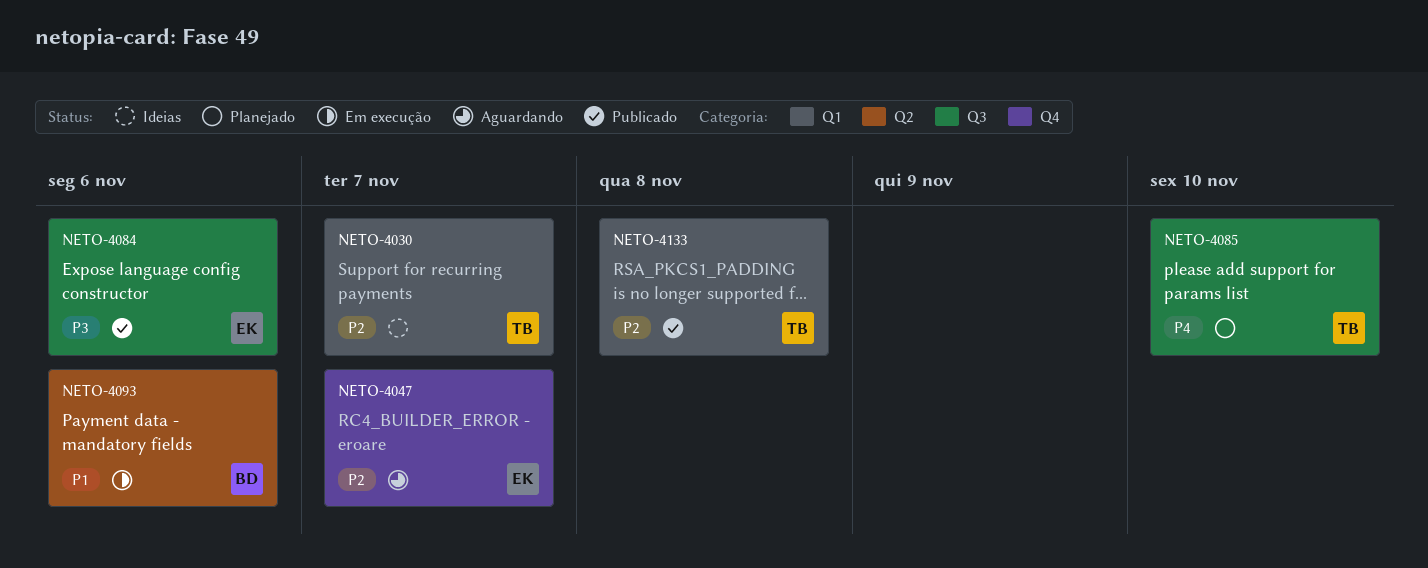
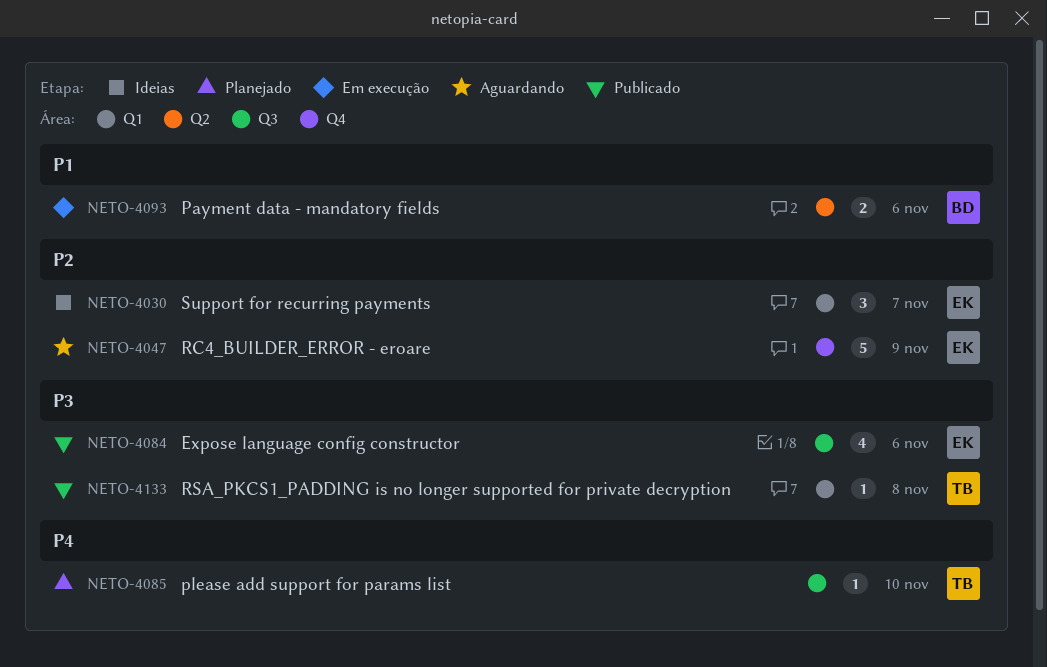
NETO-4030, owner: TB -> EK
NETO-4047, due: Nov 7 -> Nov 9
NETO-4133, priority: P2 -> P3

